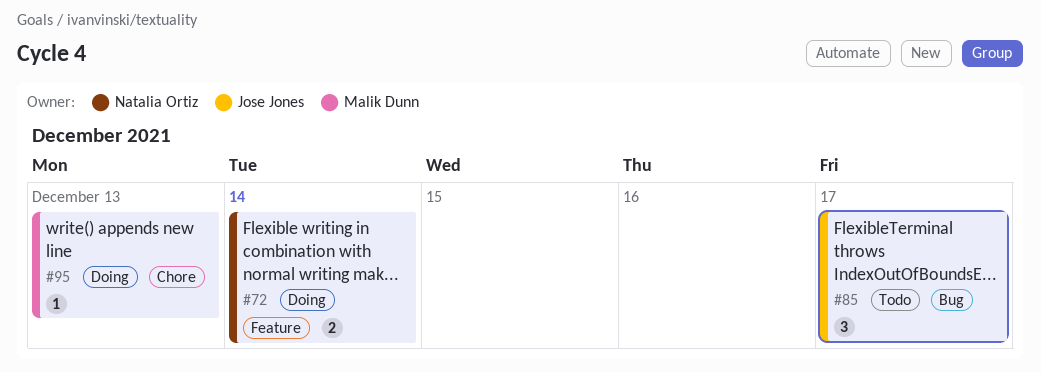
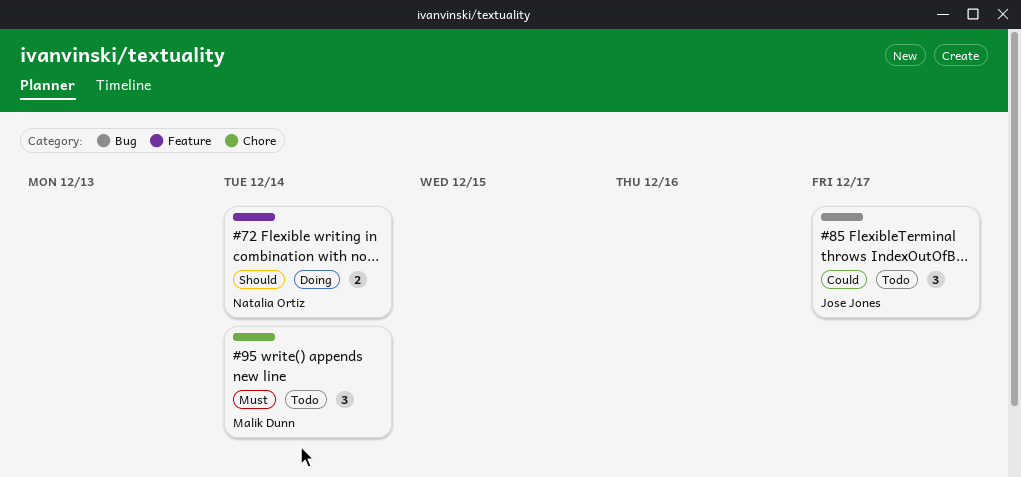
#95, status: Doing -> Todo
#95, estimate: 1 -> 3
#95, due: Dec 13 -> Dec 14

